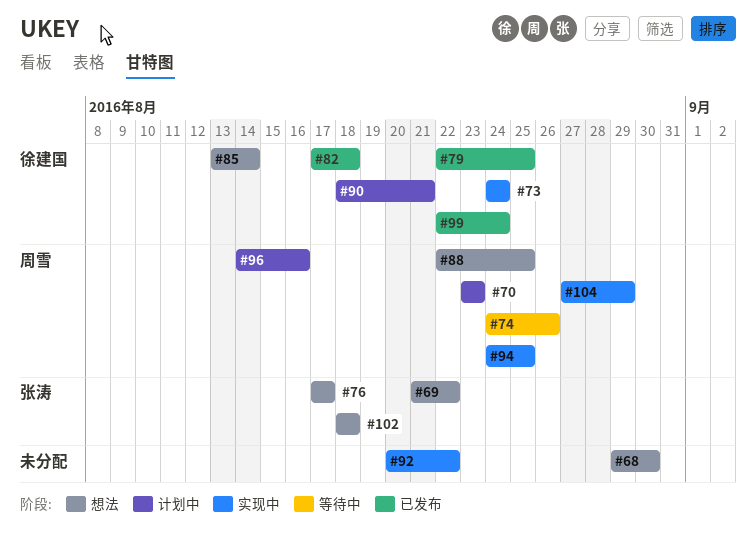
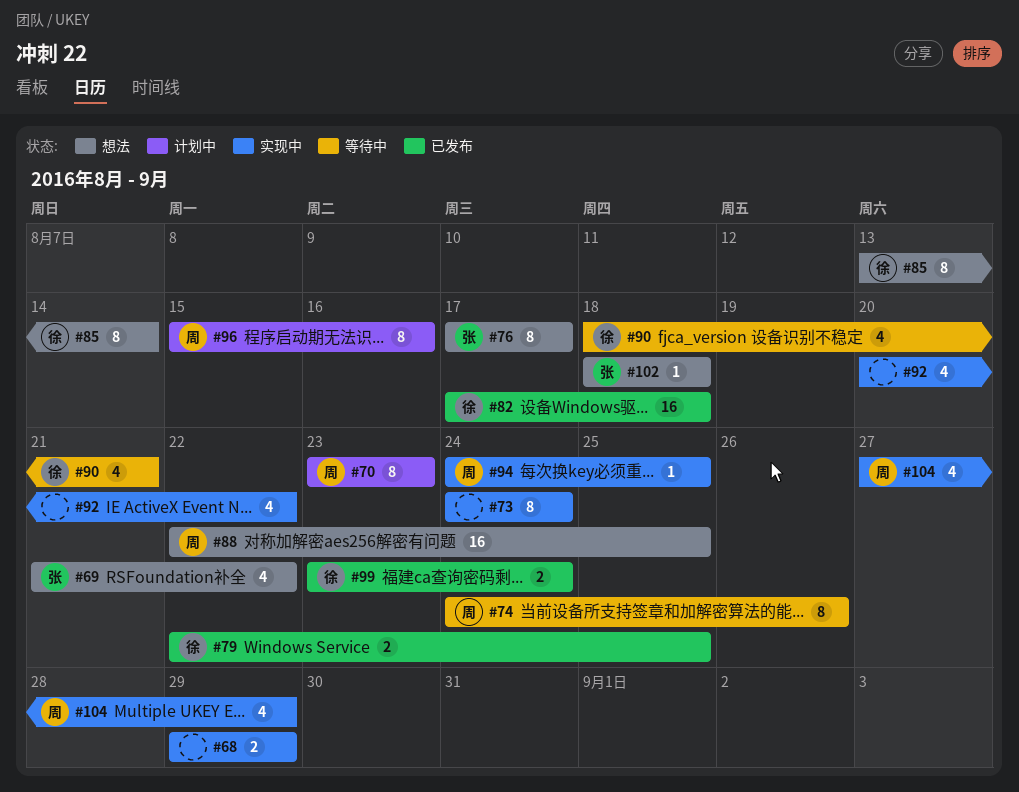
#68, status: 想法 -> 实现中
#68, due: Aug 30 -> Aug 29
#73, owner: 徐建国 -> none
#90, status: 计划中 -> 等待中
#96, start: Aug 14 -> Aug 15
#99, start: Aug 22 -> Aug 23

